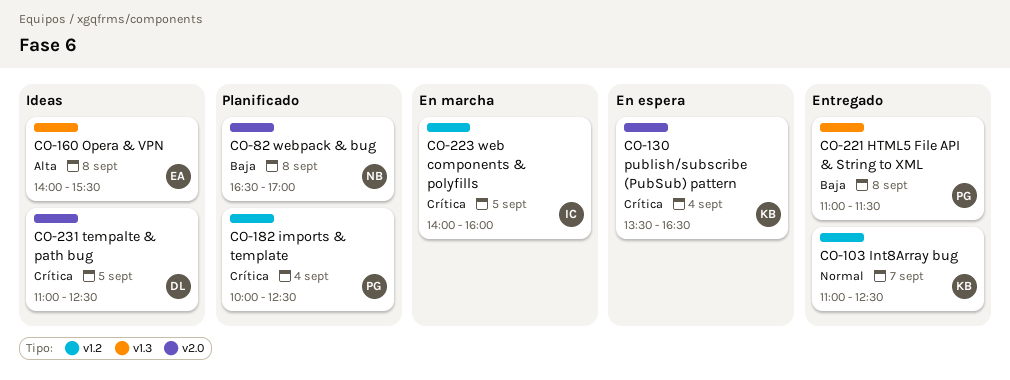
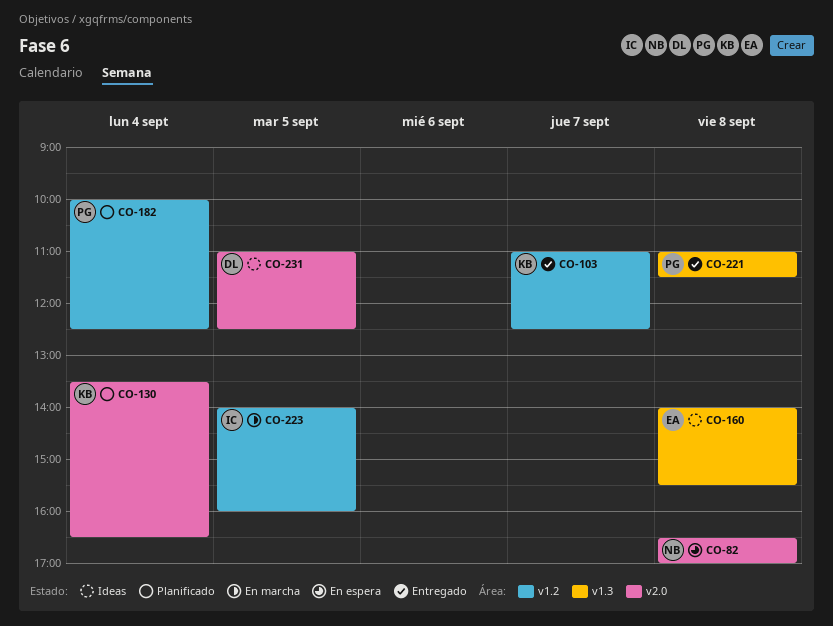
CO-82, status: Planificado -> En espera
CO-130, status: En espera -> Planificado

